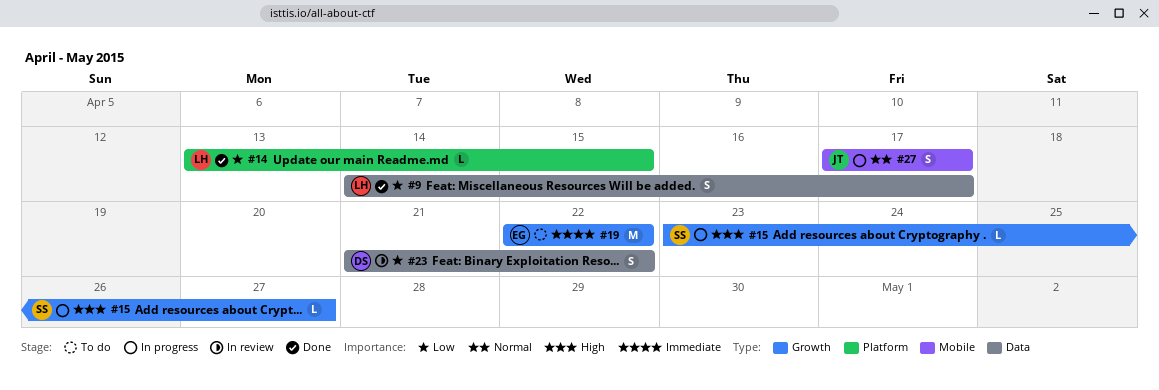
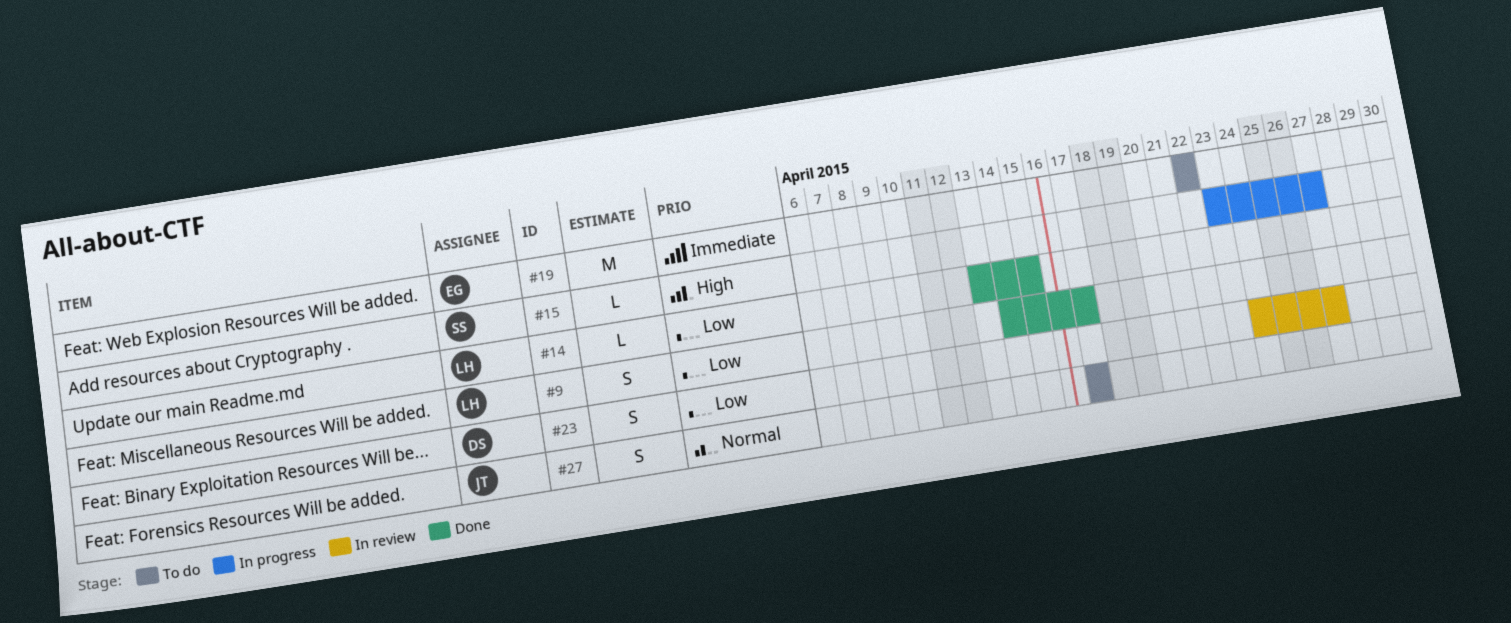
#23, start: Apr 21 -> Apr 24
#23, due: Apr 22 -> Apr 27
#27, status: In progress -> To do

